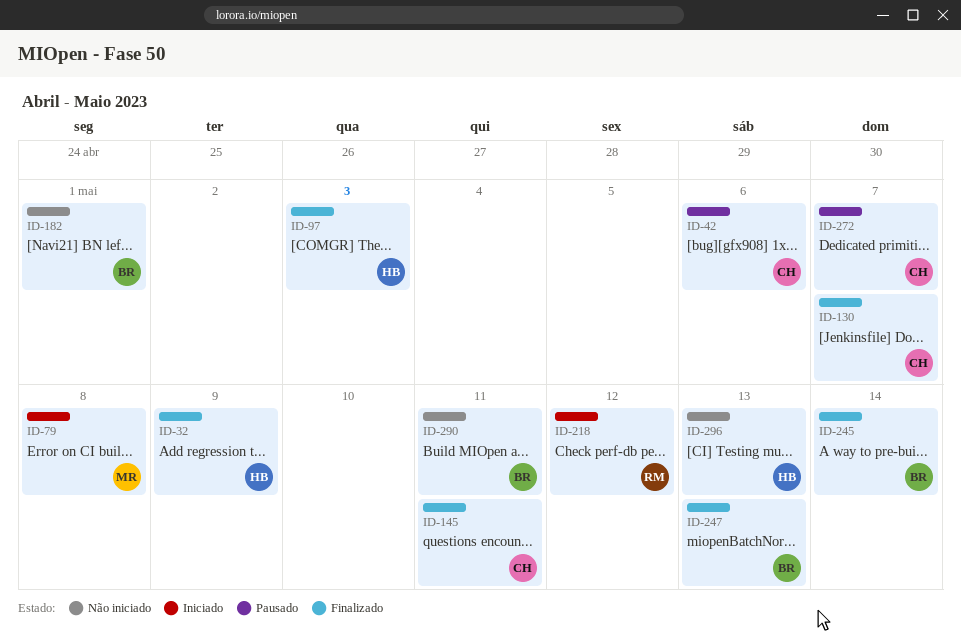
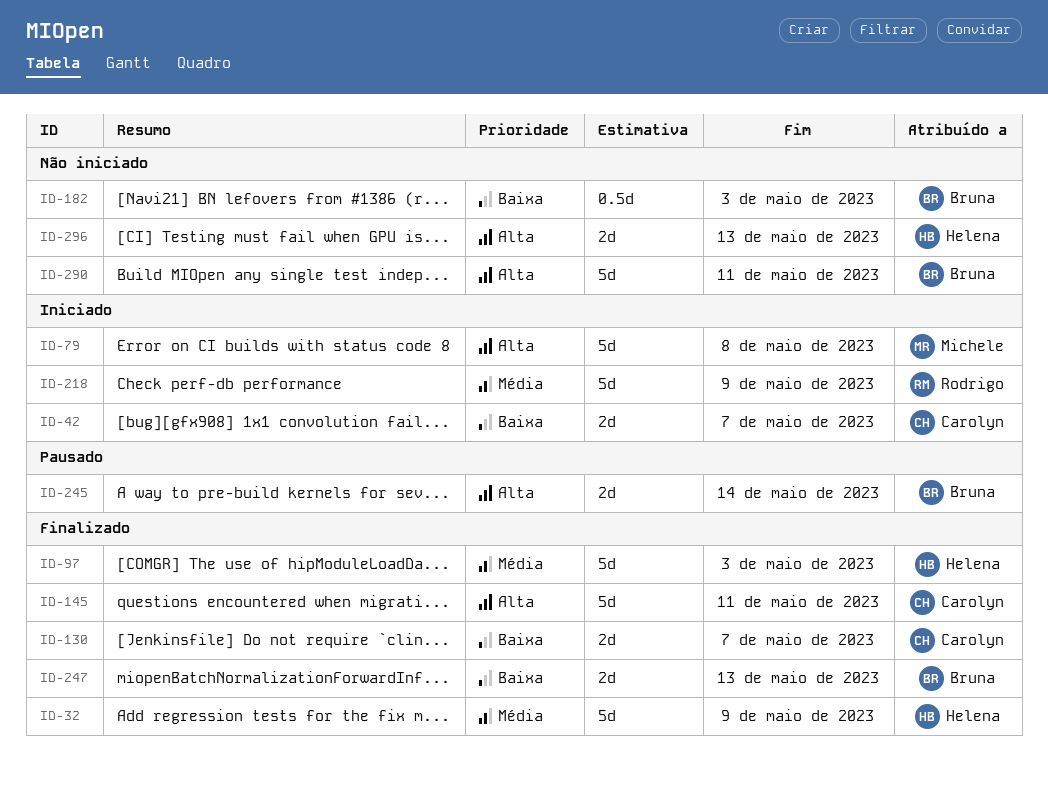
ID-42, status: Pausado -> Iniciado
ID-42, due: May 6 -> May 7
ID-182, due: May 1 -> May 3
ID-218, due: May 12 -> May 9
ID-245, status: Finalizado -> Pausado
ID-272: present -> none

